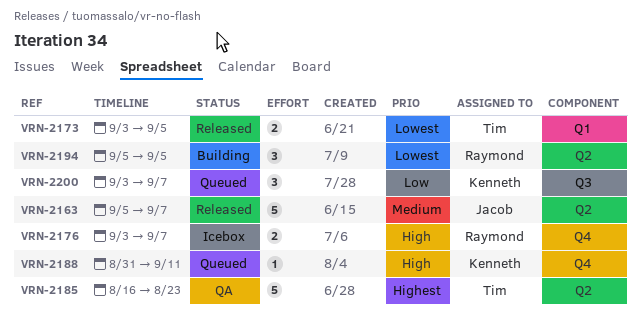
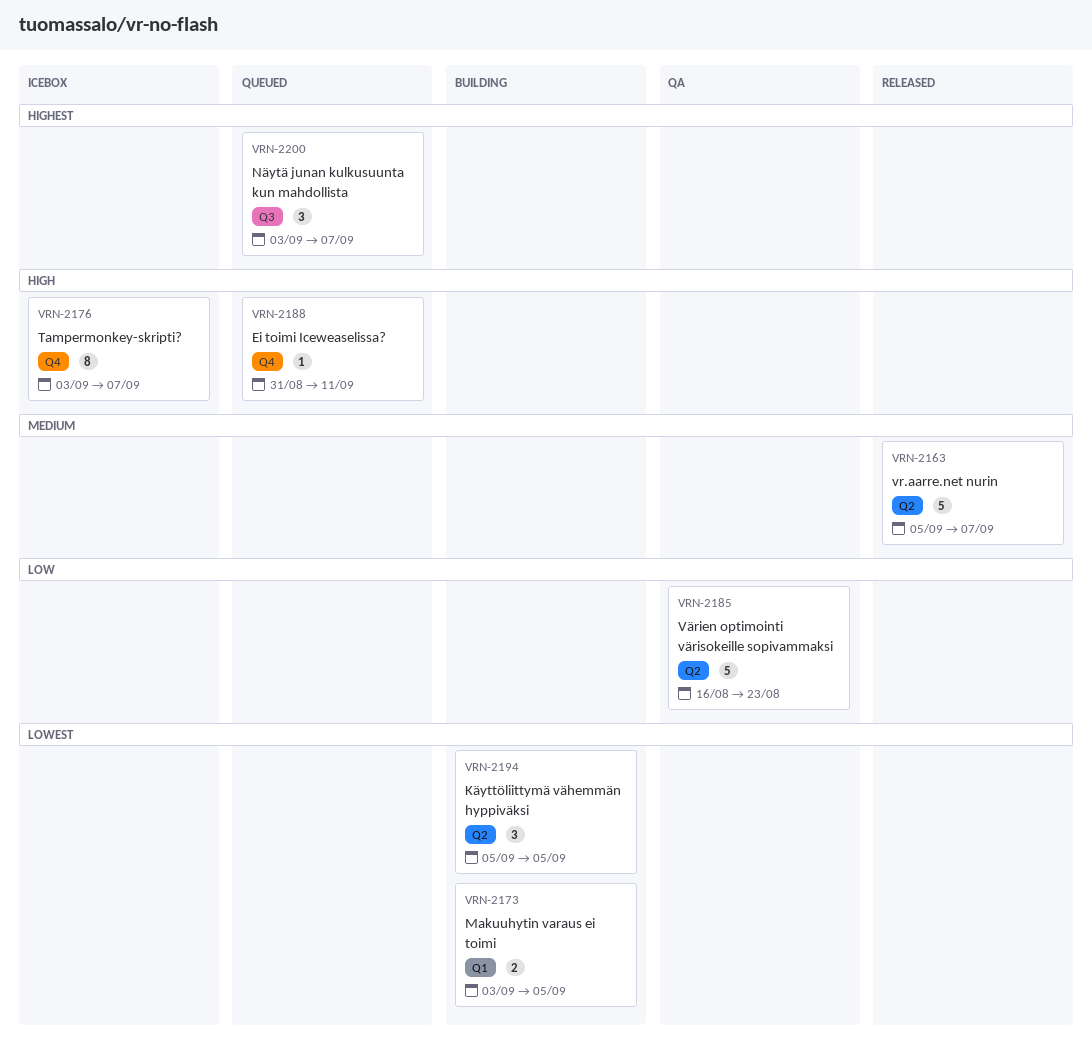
VRN-2173, status: Released -> Building
VRN-2176, estimate: 2 -> 8
VRN-2185, priority: Highest -> Low
VRN-2200, priority: Low -> Highest

